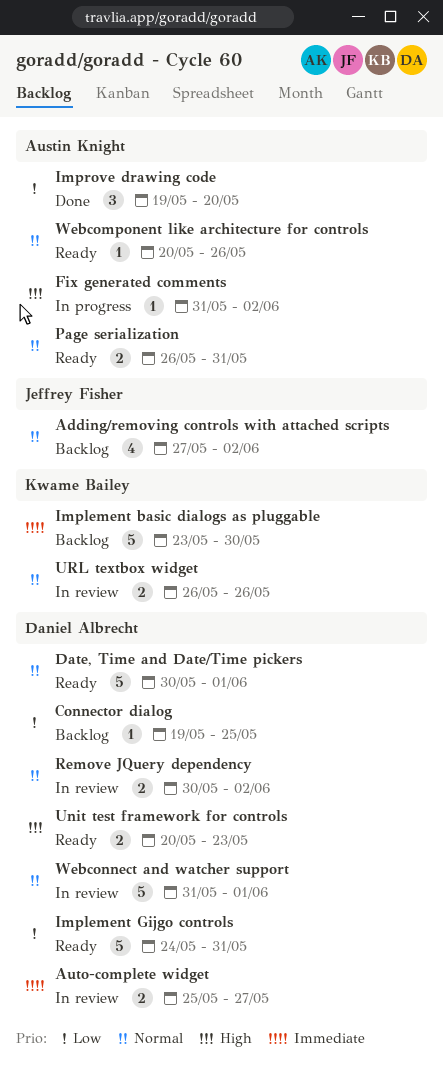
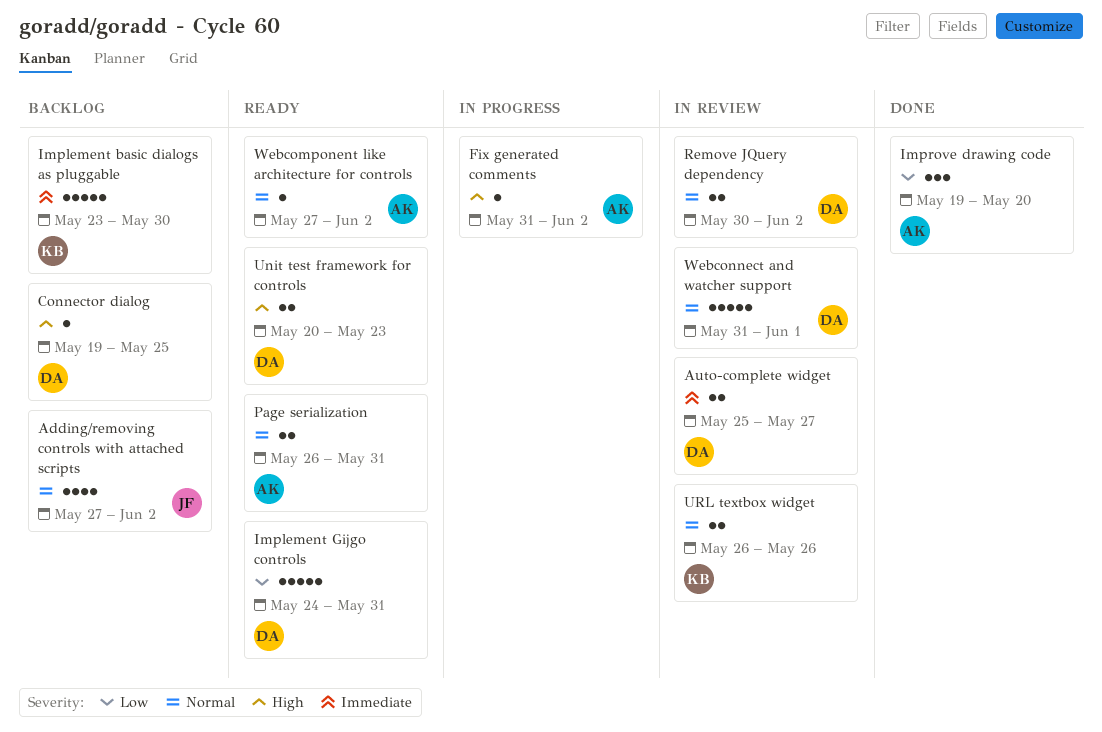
Connector dialog, priority: Low -> High
Date, Time and Date/Time pickers: present -> none
Webcomponent like architecture for controls, start: May 20 -> May 27
Webcomponent like architecture for controls, due: May 26 -> Jun 2

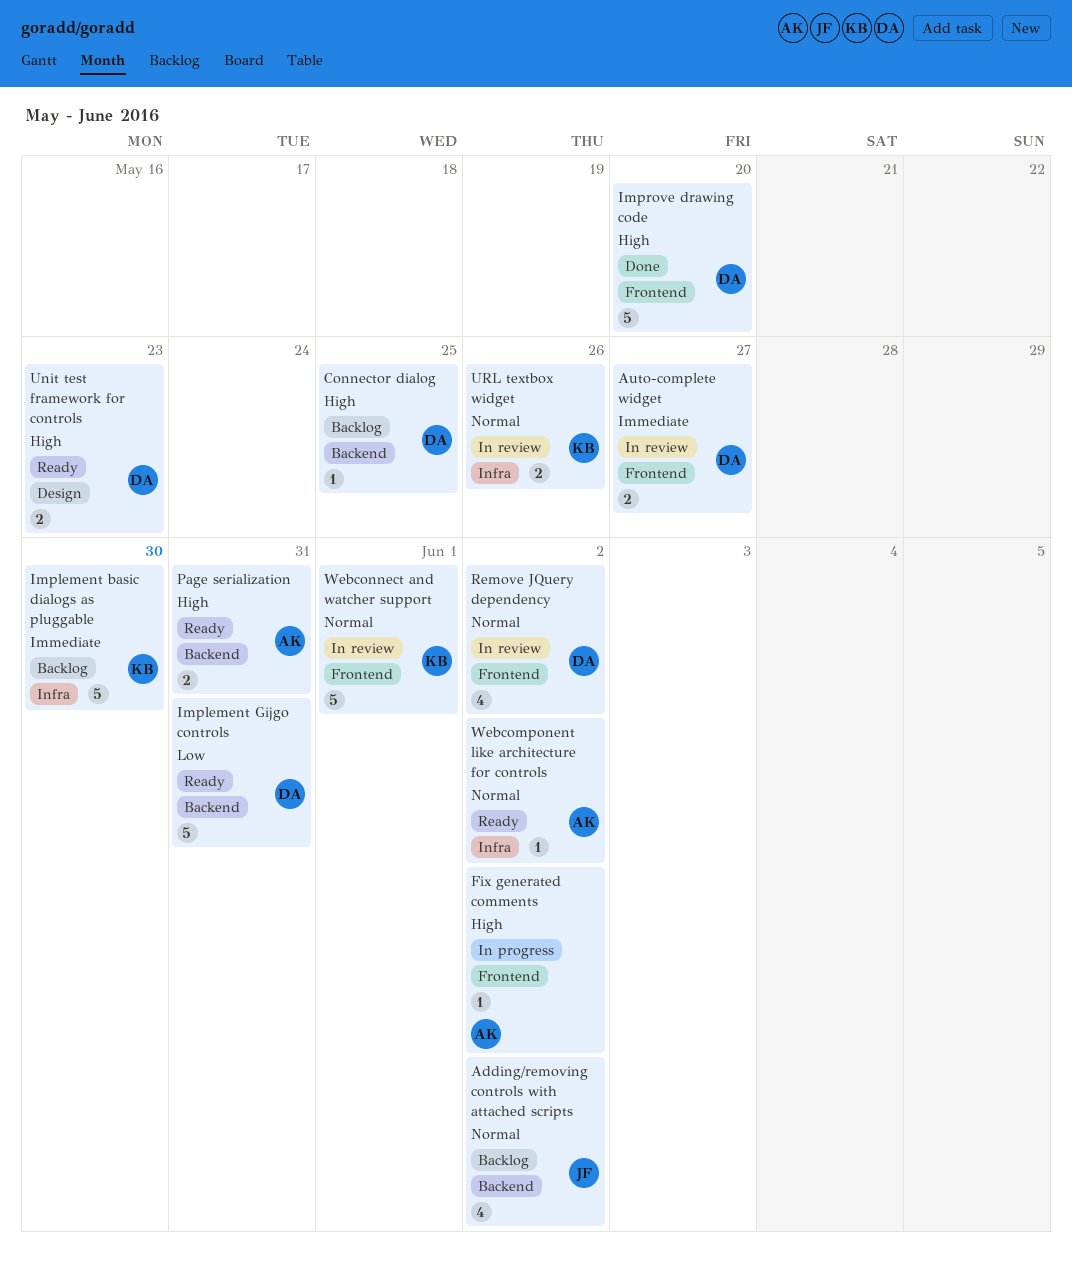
Improve drawing code, owner: AK -> DA
Improve drawing code, priority: Low -> High
Improve drawing code, estimate: 3 -> 5
Page serialization, priority: Normal -> High
Remove JQuery dependency, estimate: 2 -> 4
Webconnect and watcher support, owner: DA -> KB

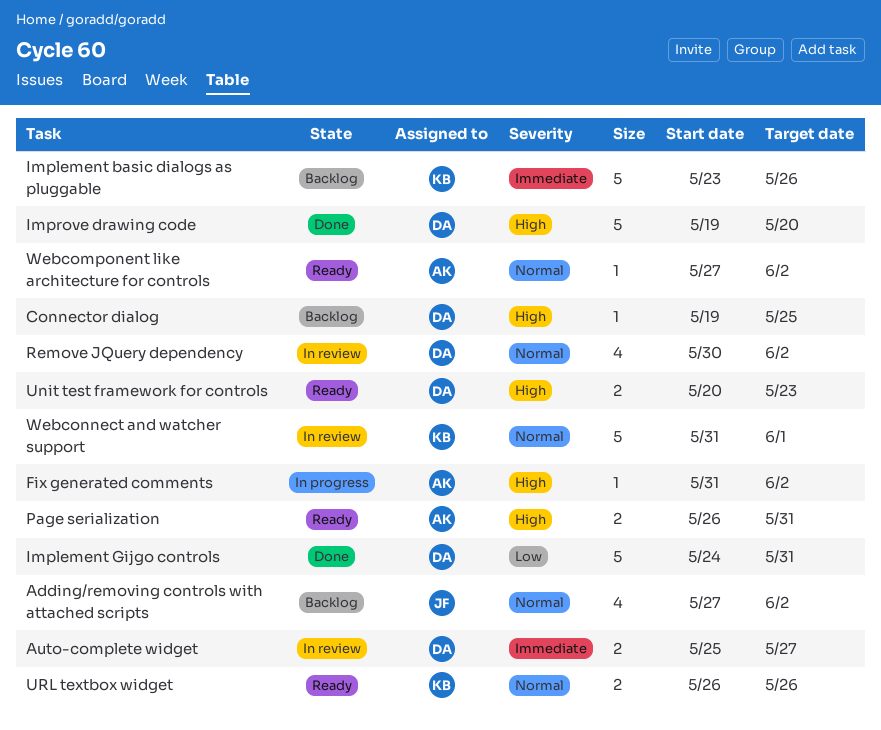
Implement basic dialogs as pluggable, due: May 30 -> May 26
Implement Gijgo controls, status: Ready -> Done
URL textbox widget, status: In review -> Ready

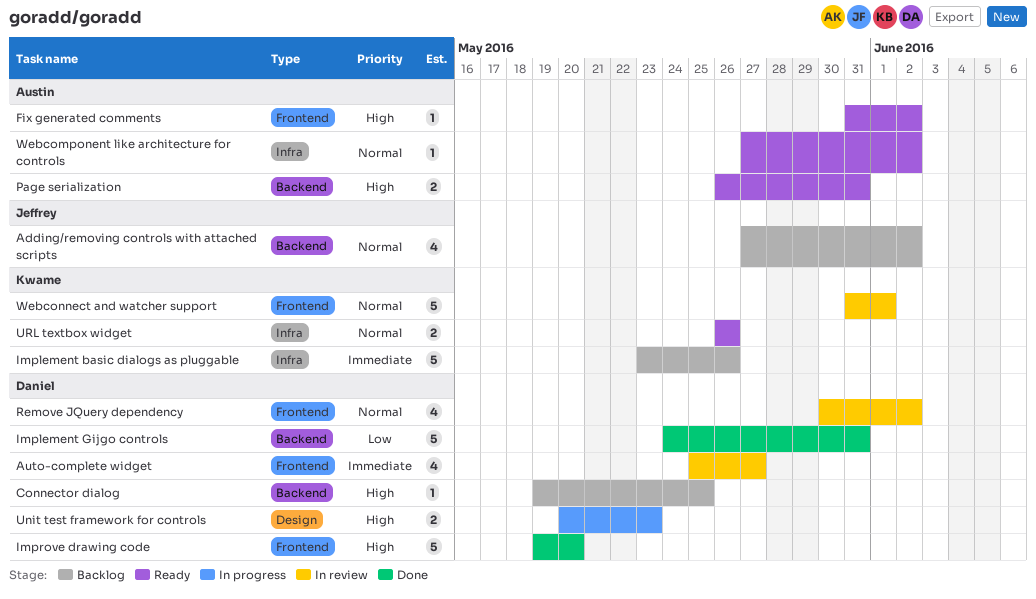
Auto-complete widget, estimate: 2 -> 4
Fix generated comments, status: In progress -> Ready
Unit test framework for controls, status: Ready -> In progress

